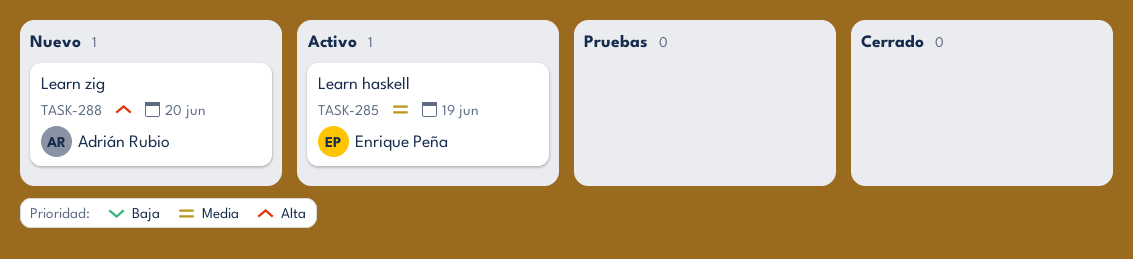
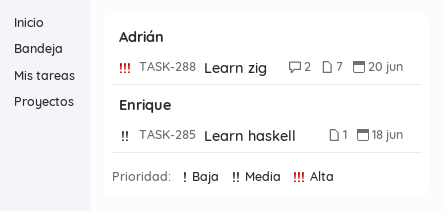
TASK-285, due: Jun 19 -> Jun 18

